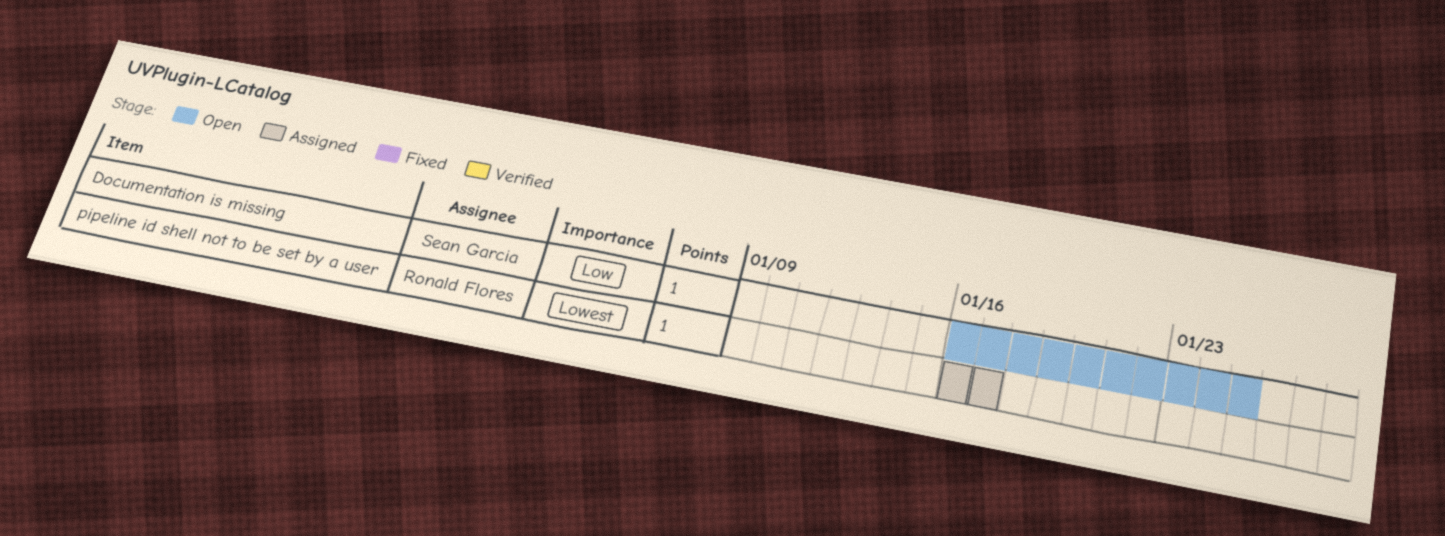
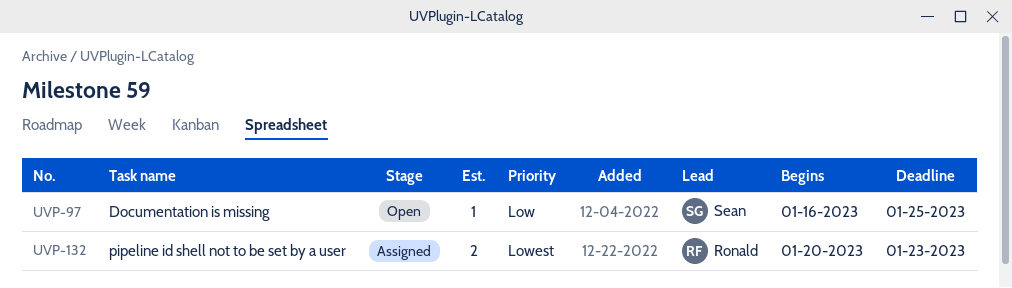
pipeline id shell not to be set by a user, estimate: 1 -> 2
pipeline id shell not to be set by a user, start: Jan 16 -> Jan 20
pipeline id shell not to be set by a user, due: Jan 17 -> Jan 23

